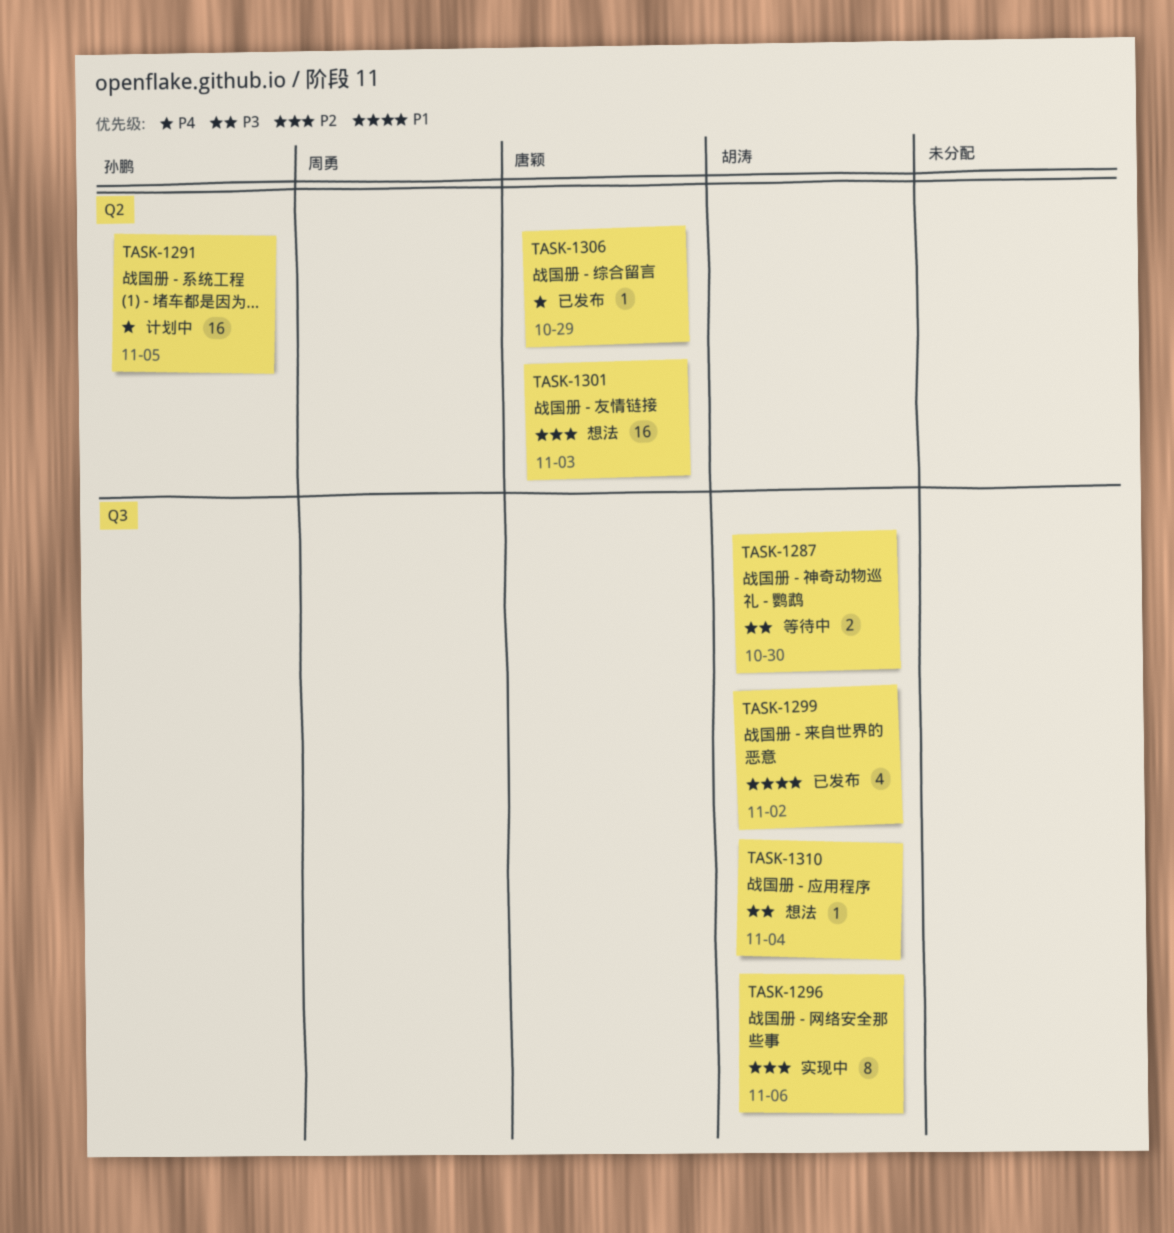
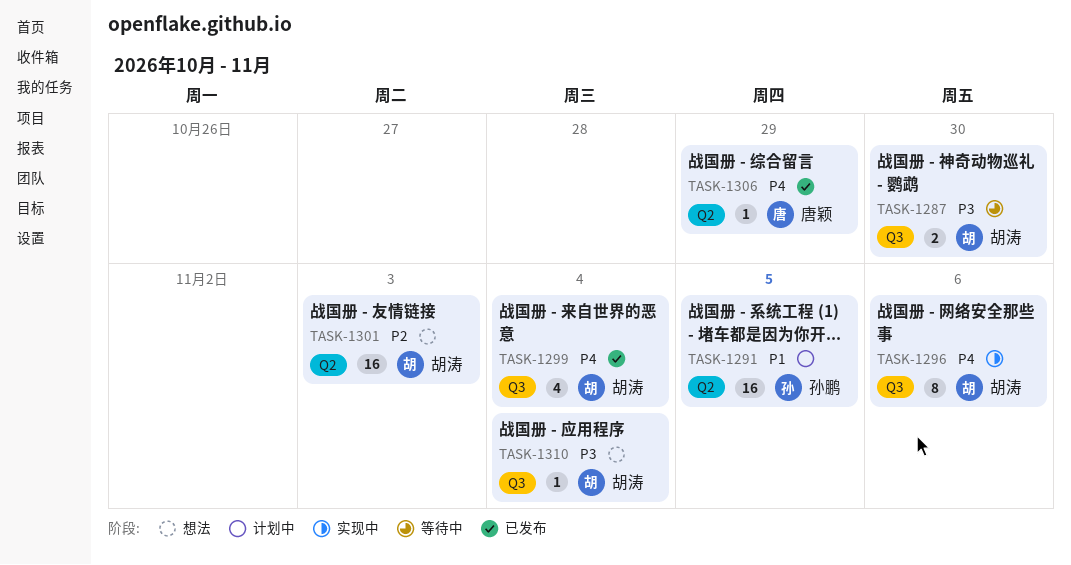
TASK-1291, priority: P4 -> P1
TASK-1296, priority: P2 -> P4
TASK-1299, priority: P1 -> P4
TASK-1299, due: Nov 2 -> Nov 4
TASK-1301, owner: 唐颖 -> 胡涛

